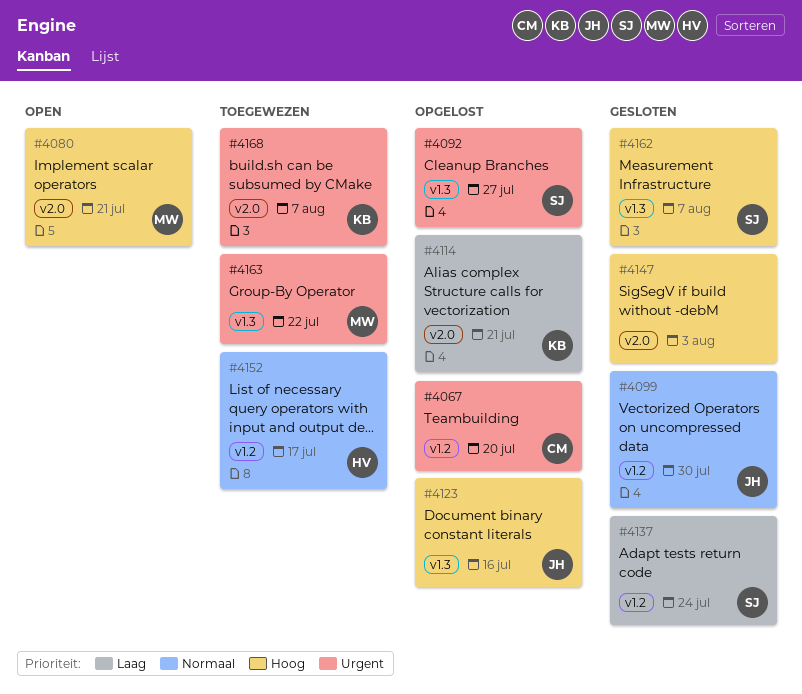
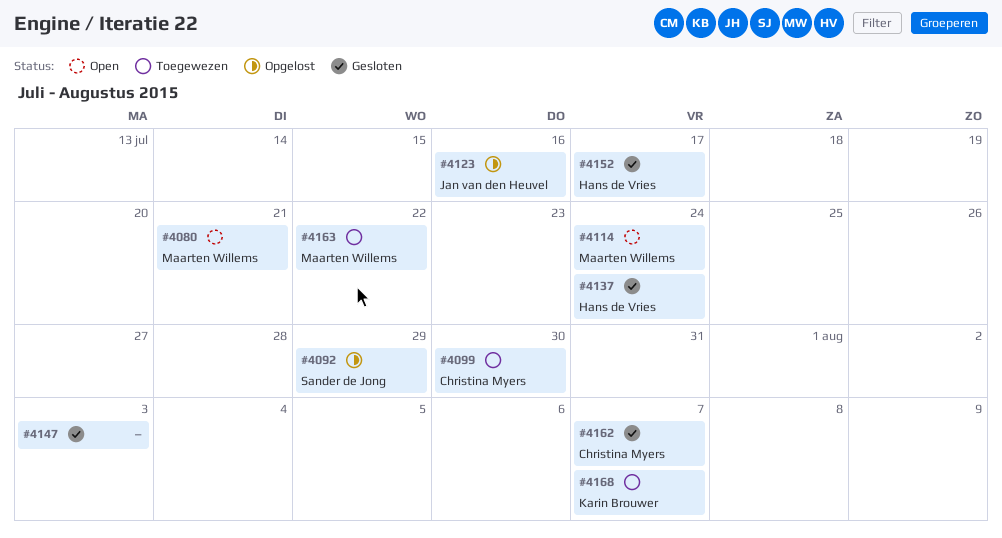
#4067: present -> none
#4092, due: Jul 27 -> Jul 29
#4099, status: Gesloten -> Toegewezen
#4099, owner: Jan van den Heuvel -> Christina Myers
#4114, status: Opgelost -> Open
#4114, owner: Karin Brouwer -> Maarten Willems
#4114, due: Jul 21 -> Jul 24
#4137, owner: Sander de Jong -> Hans de Vries
#4152, status: Toegewezen -> Gesloten
#4162, owner: Sander de Jong -> Christina Myers

